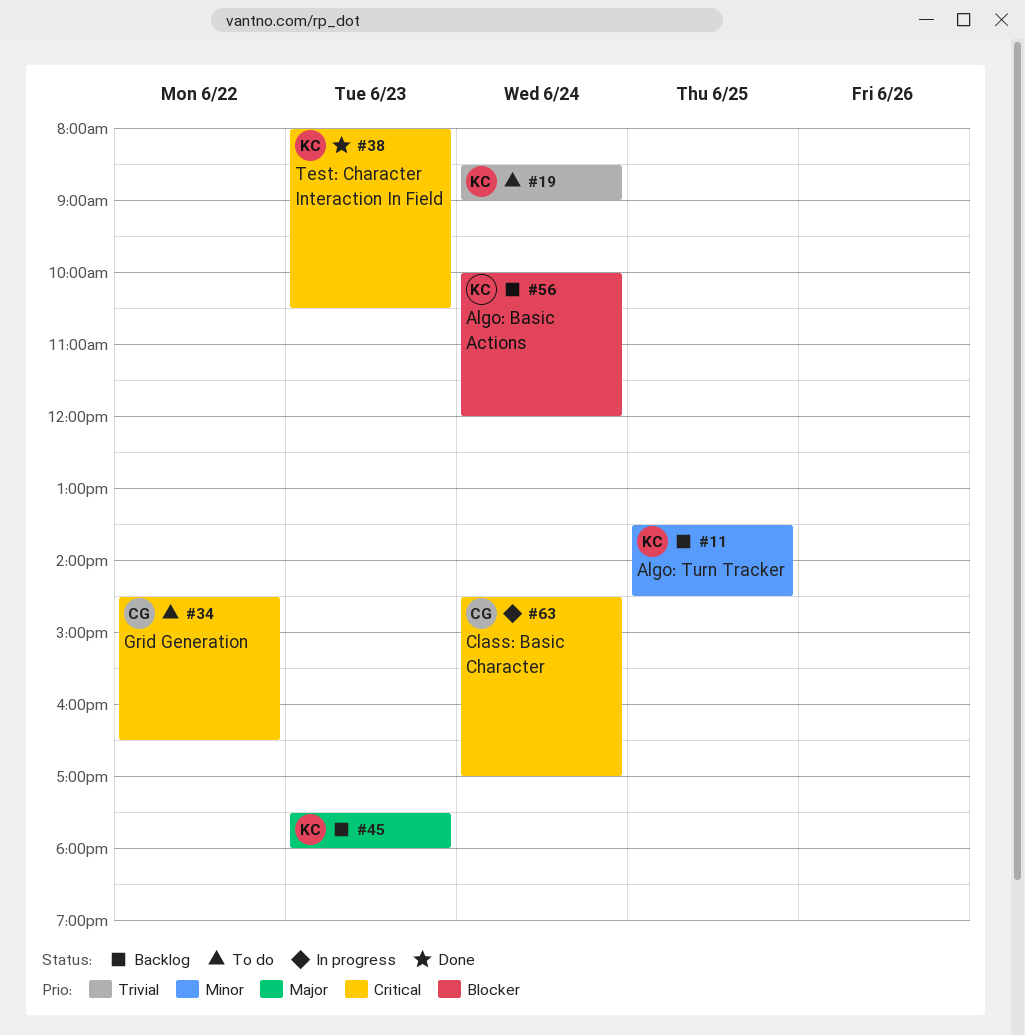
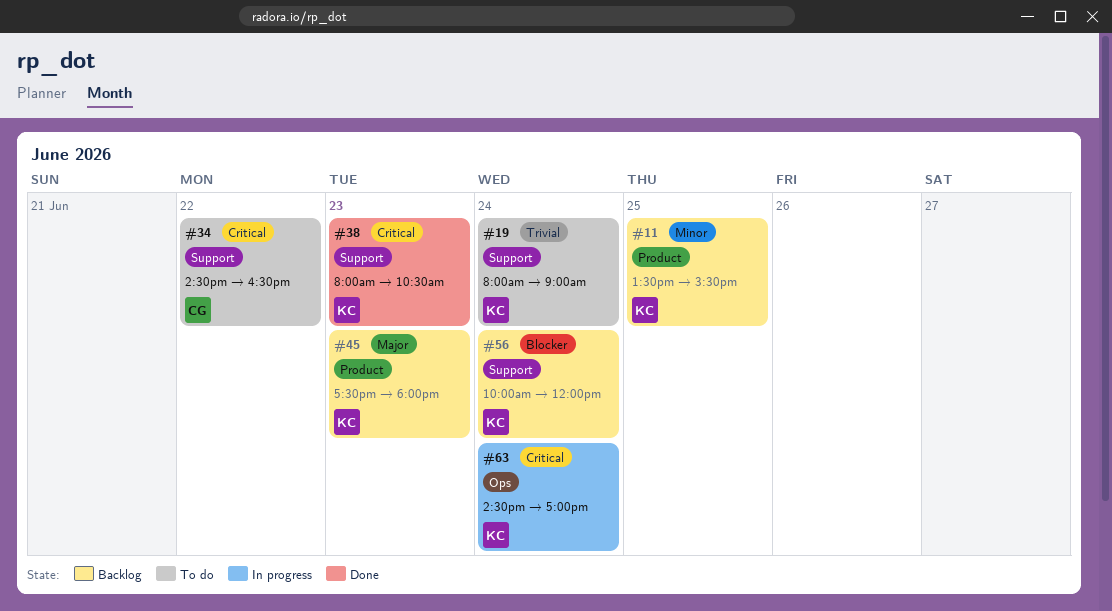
#11, ends: 14:30 -> 15:30
#19, begins: 08:30 -> 08:00
#63, owner: CG -> KC

